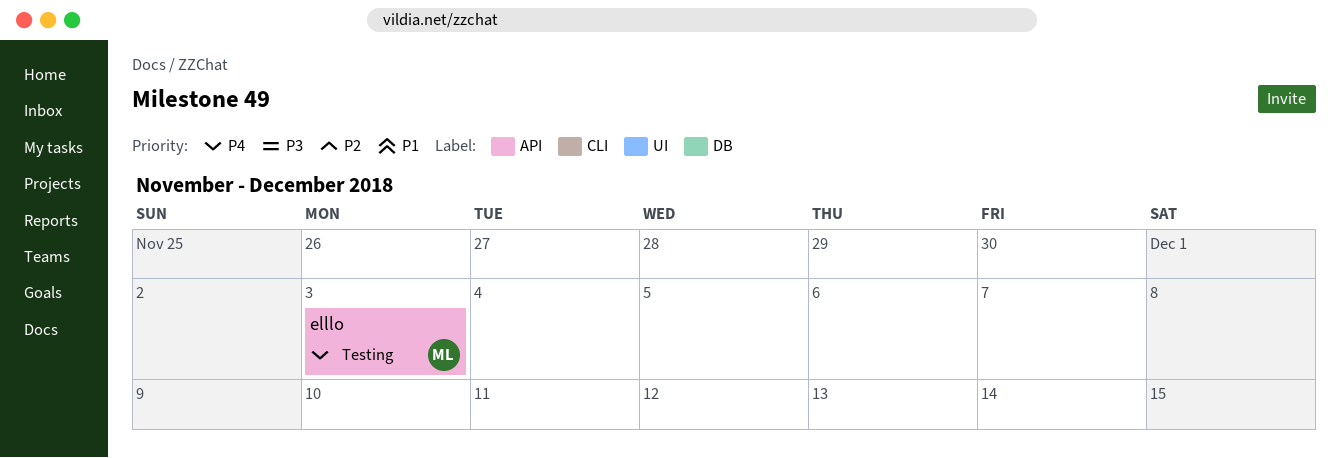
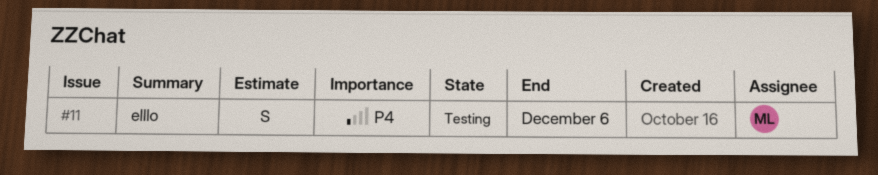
elllo, due: Dec 3 -> Dec 6

